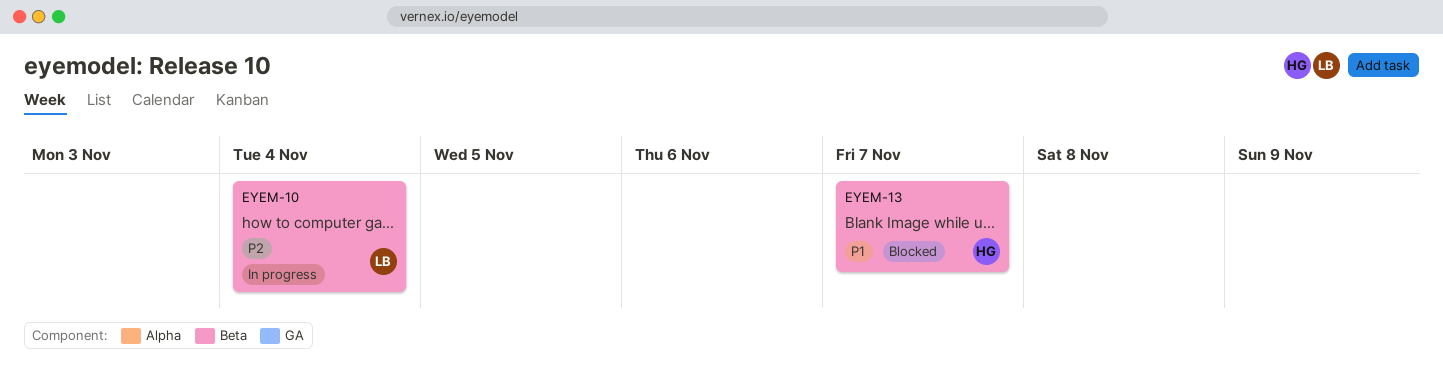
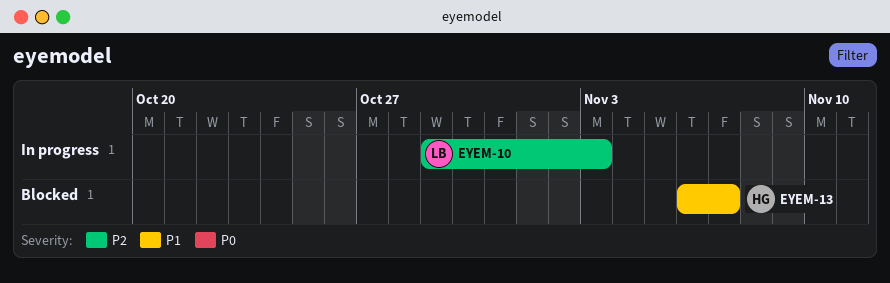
EYEM-10, due: Nov 4 -> Nov 3

